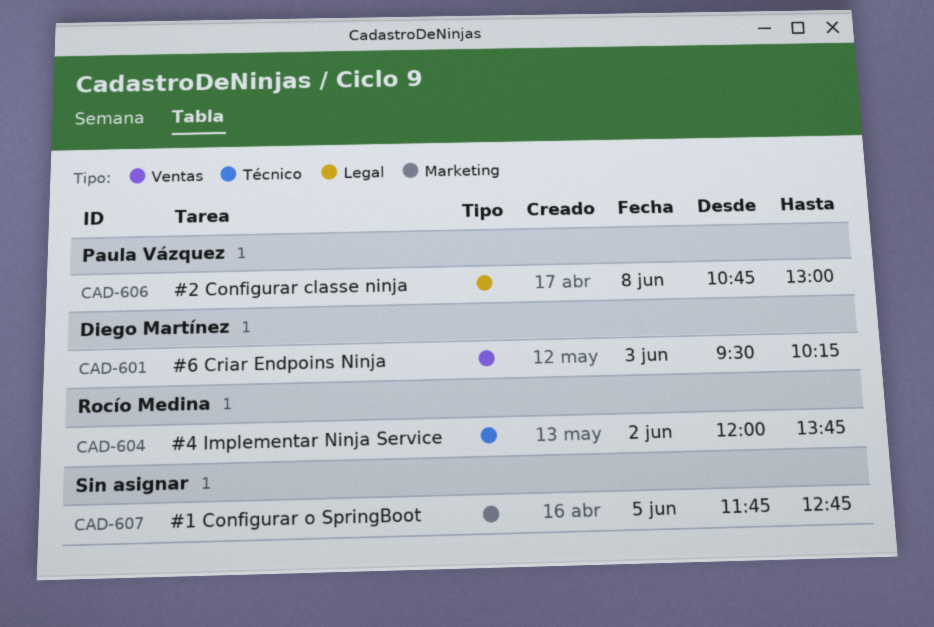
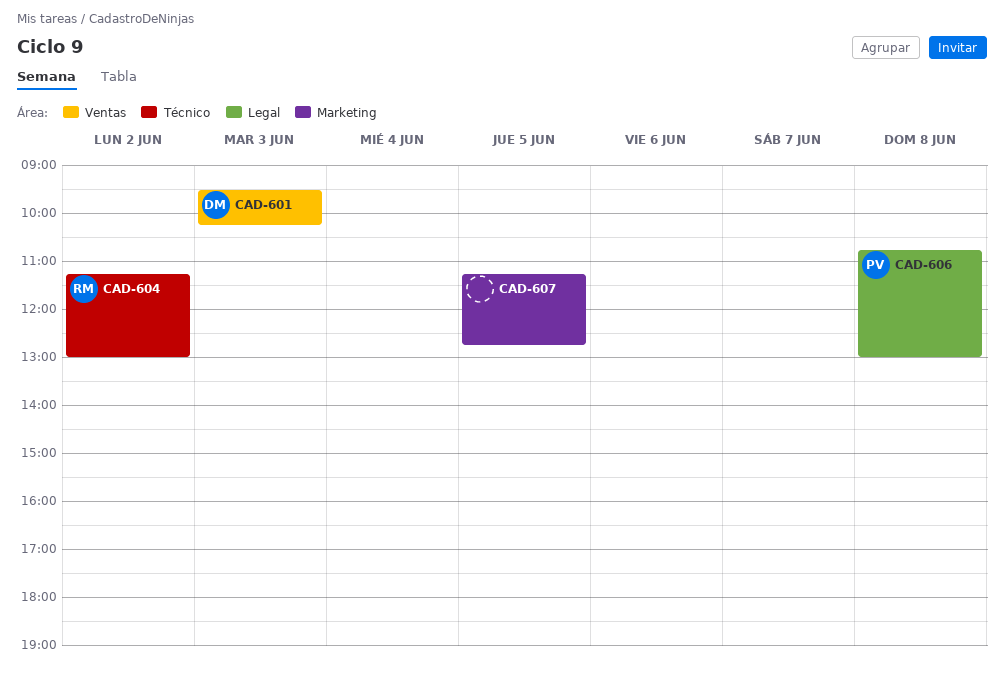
CAD-604, begins: 12:00 -> 11:15
CAD-604, ends: 13:45 -> 13:00
CAD-607, begins: 11:45 -> 11:15

